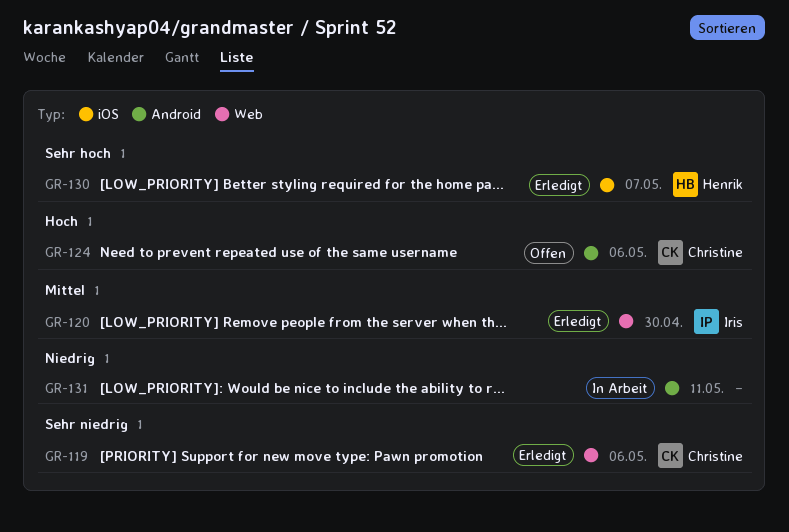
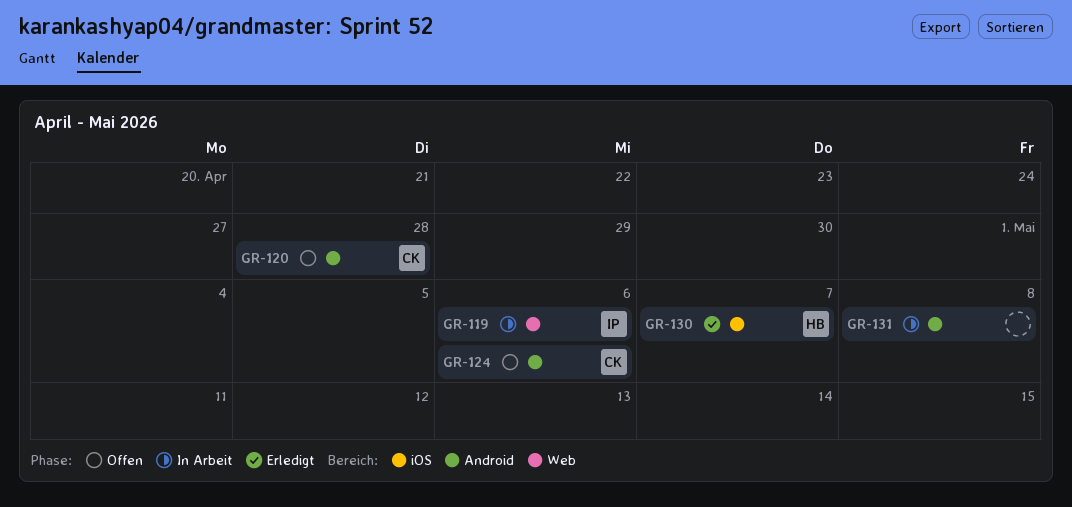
GR-119, status: Erledigt -> In Arbeit
GR-119, owner: Christine -> Iris
GR-120, status: Erledigt -> Offen
GR-120, owner: Iris -> Christine
GR-120, label: Web -> Android
GR-120, due: Apr 30 -> Apr 28
GR-131, due: May 11 -> May 8

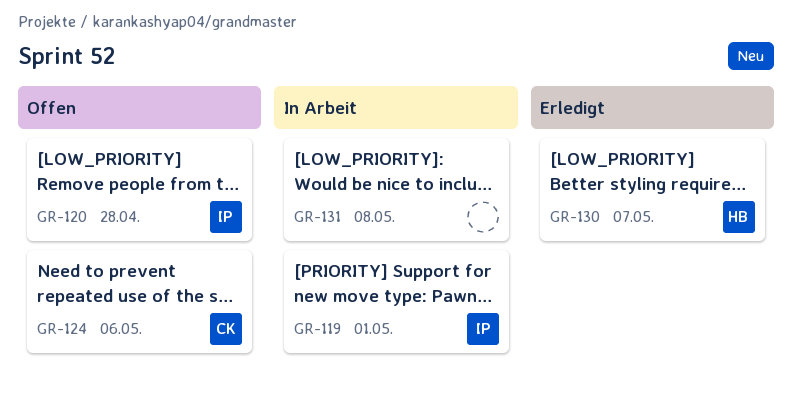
GR-119, due: May 6 -> May 1
GR-120, owner: CK -> IP

